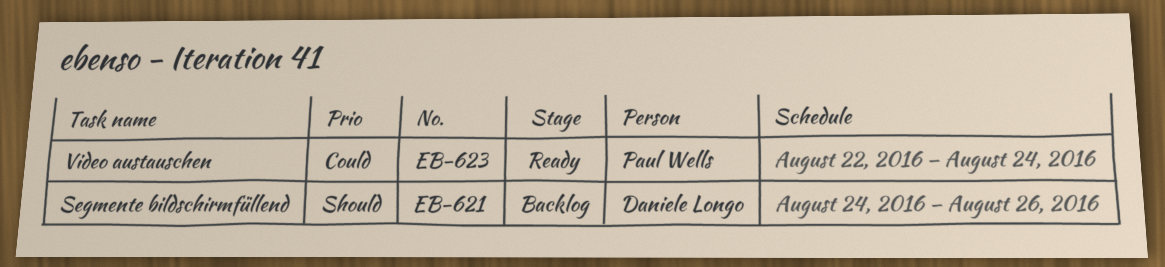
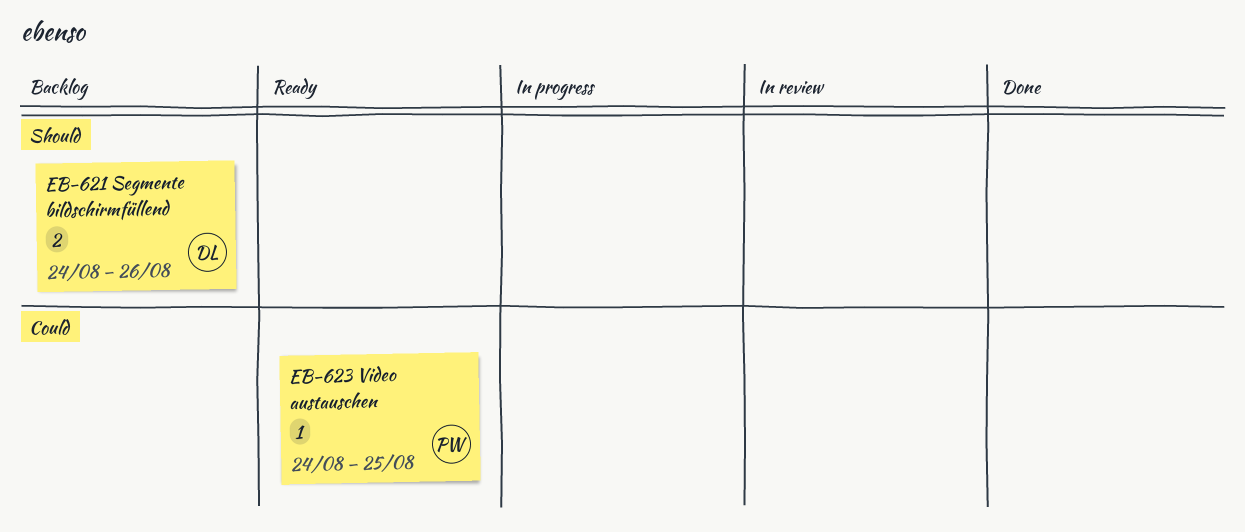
EB-623, start: Aug 22 -> Aug 24
EB-623, due: Aug 24 -> Aug 25

